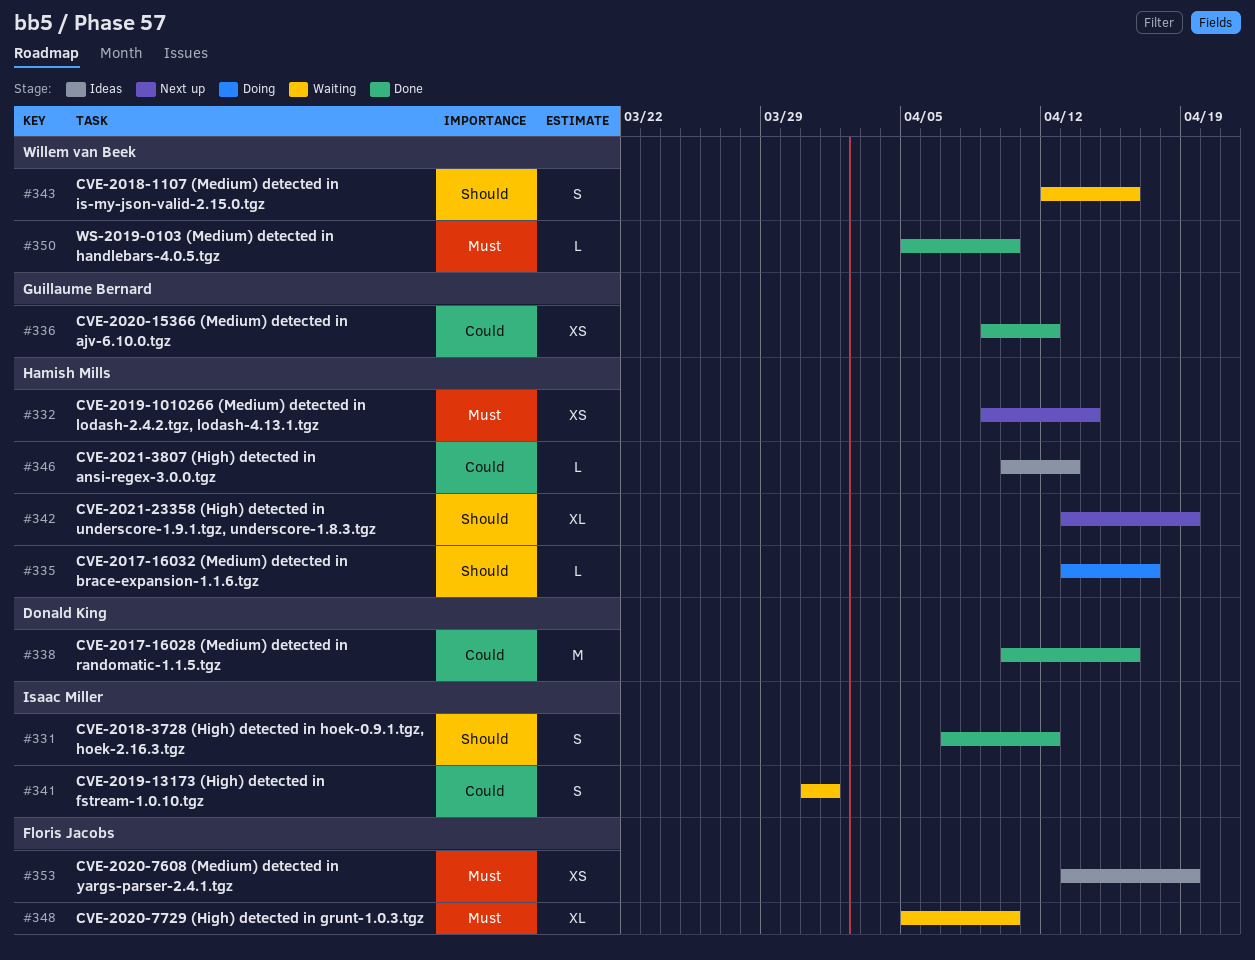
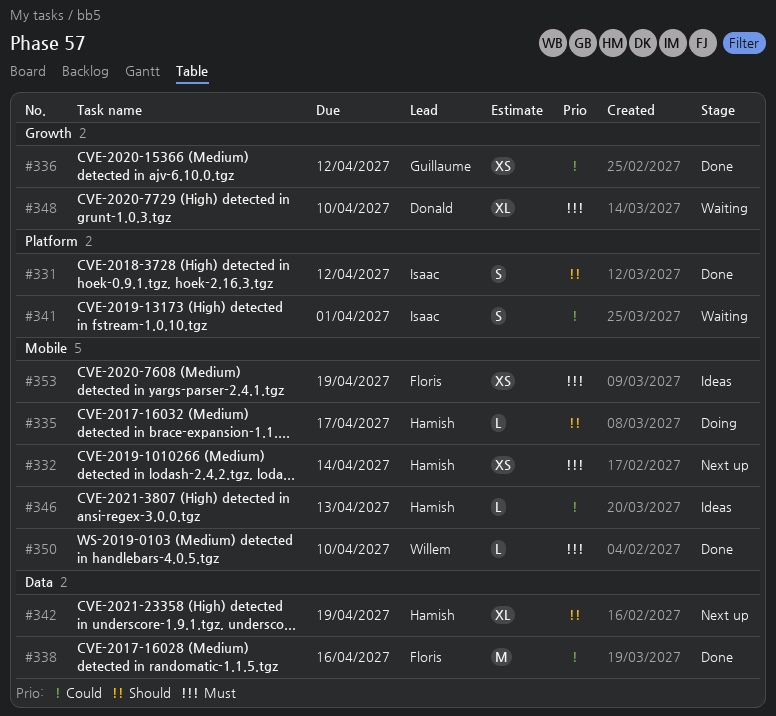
#338, owner: Donald King -> Floris Jacobs
#343: present -> none
#348, owner: Floris Jacobs -> Donald King

